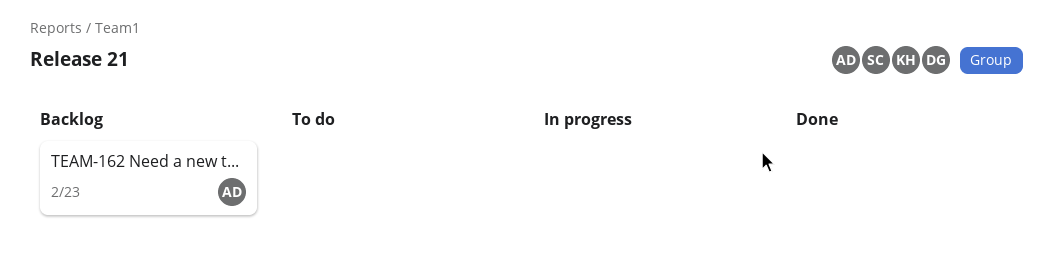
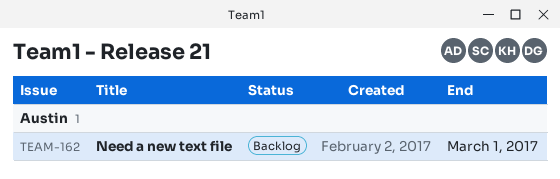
TEAM-162, due: Feb 23 -> Mar 1

